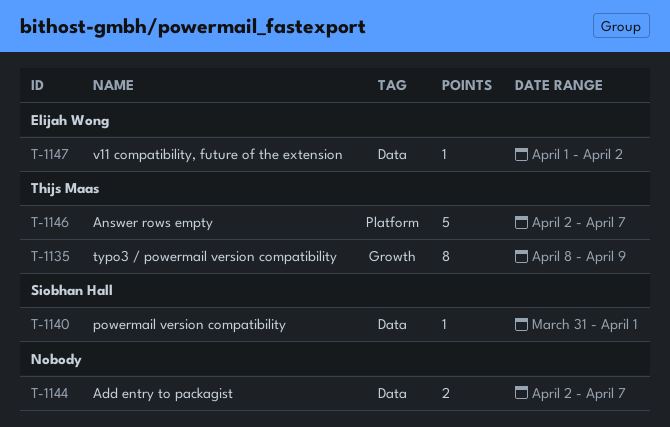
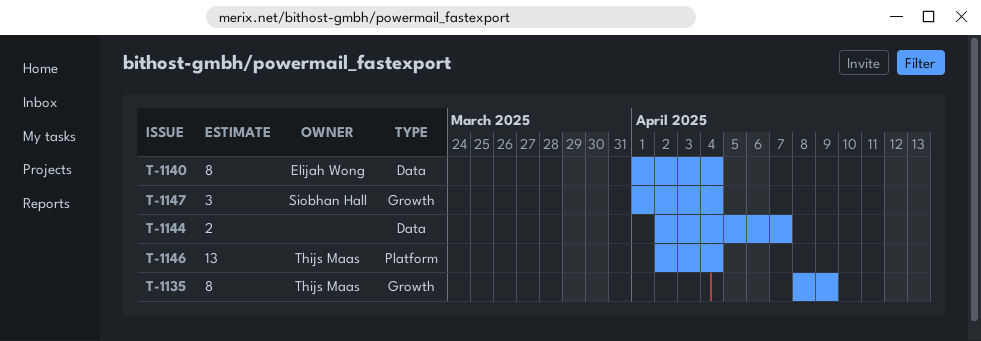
T-1140, owner: Siobhan Hall -> Elijah Wong
T-1140, estimate: 1 -> 8
T-1140, start: Mar 31 -> Apr 1
T-1140, due: Apr 1 -> Apr 4
T-1146, estimate: 5 -> 13
T-1146, due: Apr 7 -> Apr 4
T-1147, owner: Elijah Wong -> Siobhan Hall
T-1147, label: Data -> Growth
T-1147, estimate: 1 -> 3
T-1147, due: Apr 2 -> Apr 4

